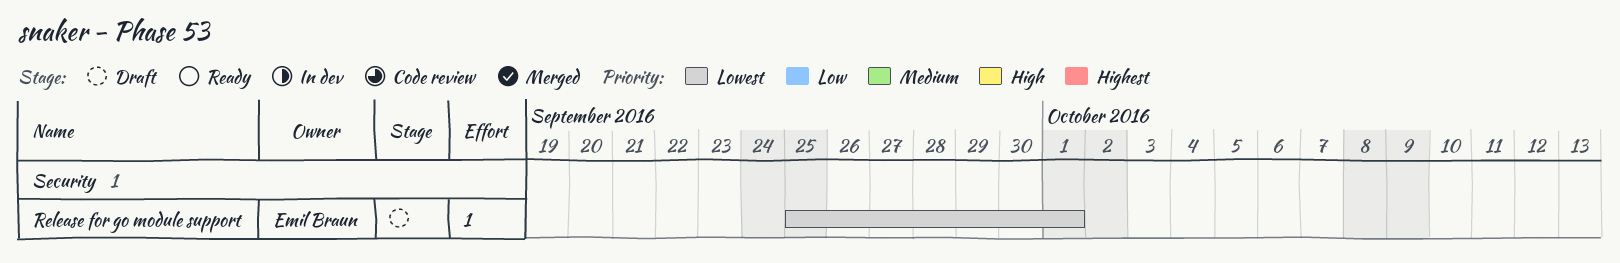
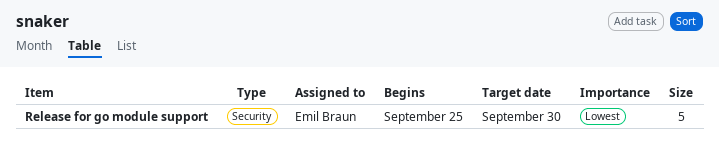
Release for go module support, estimate: 1 -> 5
Release for go module support, due: Oct 1 -> Sep 30

